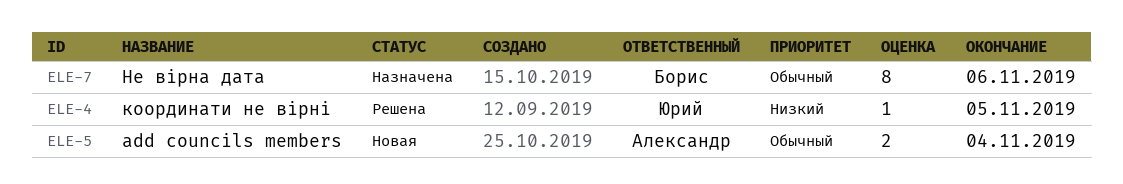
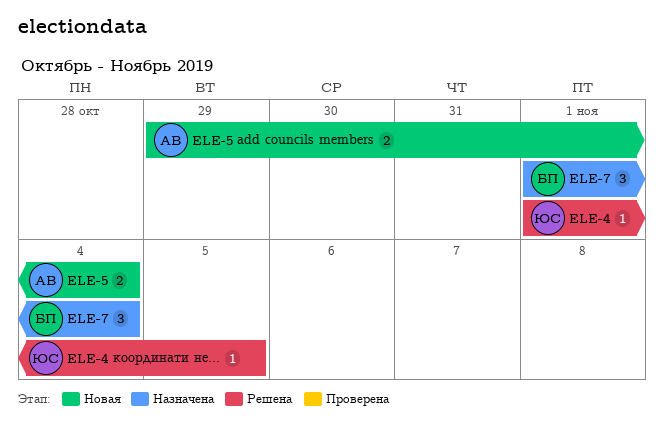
ELE-7, estimate: 8 -> 3
ELE-7, due: Nov 6 -> Nov 4

